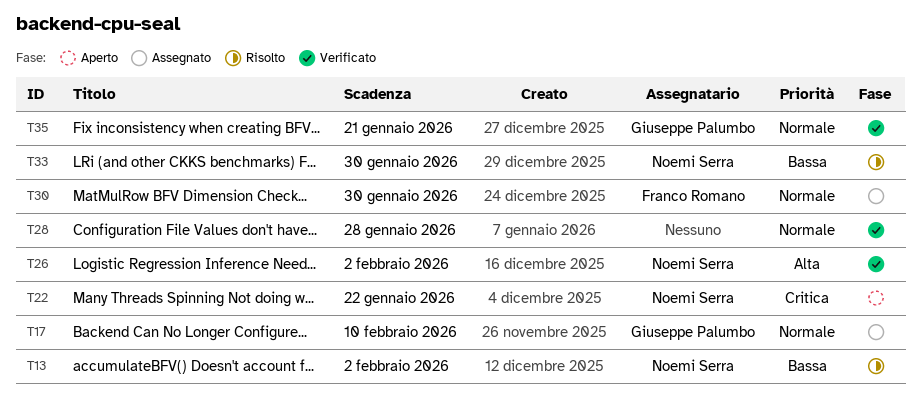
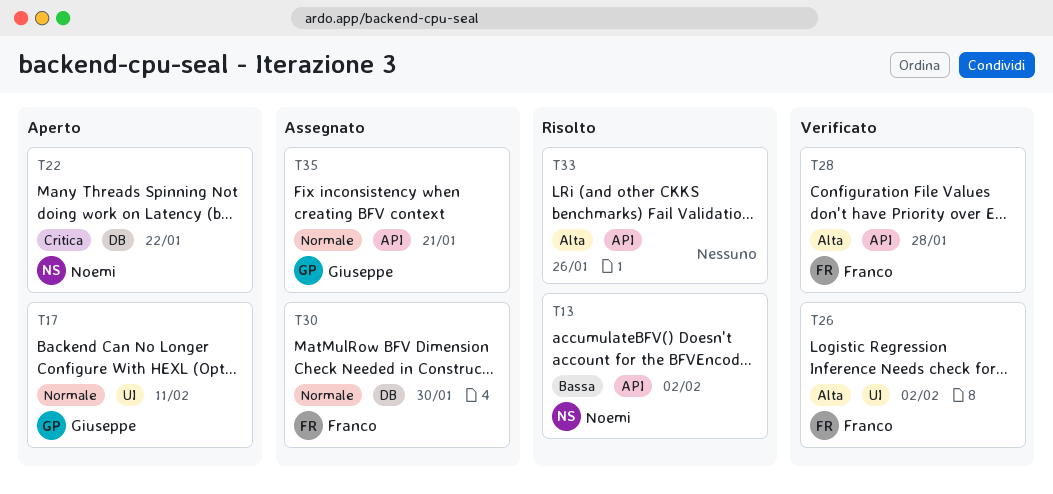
T17, status: Assegnato -> Aperto
T17, due: Feb 10 -> Feb 11
T26, owner: Noemi Serra -> Franco Romano
T28, owner: none -> Franco Romano
T28, priority: Normale -> Alta
T33, owner: Noemi Serra -> none
T33, priority: Bassa -> Alta
T33, due: Jan 30 -> Jan 26
T35, status: Verificato -> Assegnato

